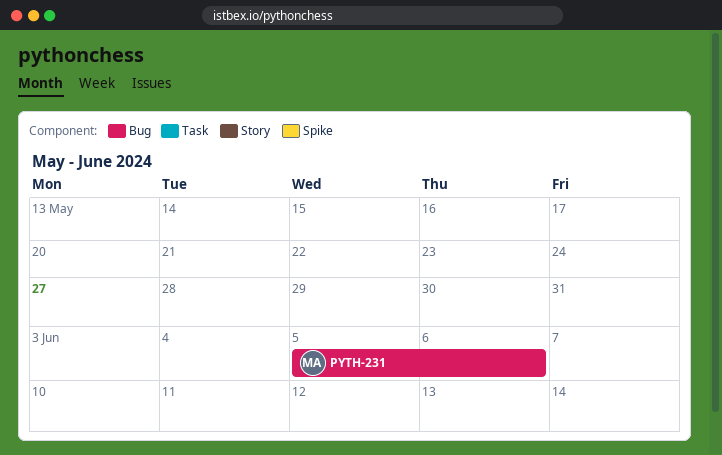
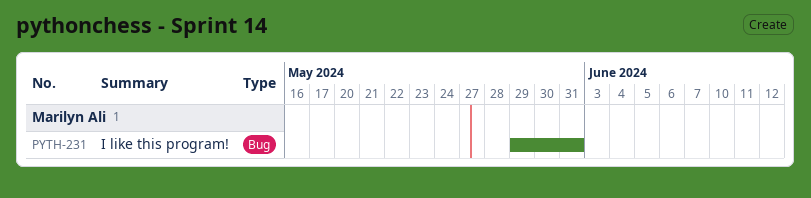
PYTH-231, start: Jun 5 -> May 29
PYTH-231, due: Jun 6 -> May 31

